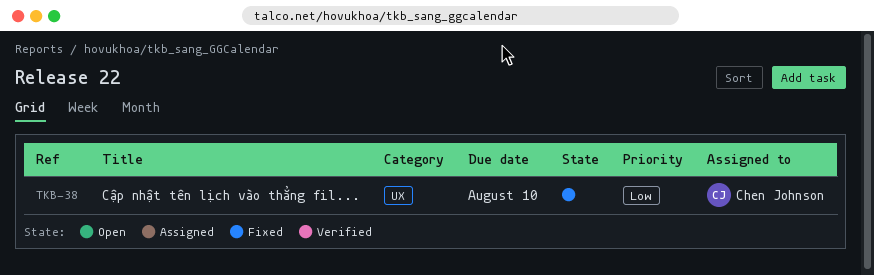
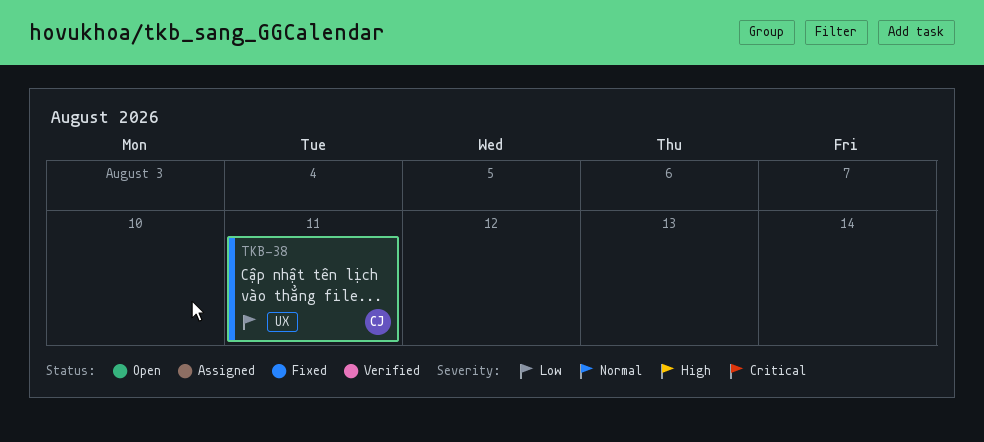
TKB-38, due: Aug 10 -> Aug 11

